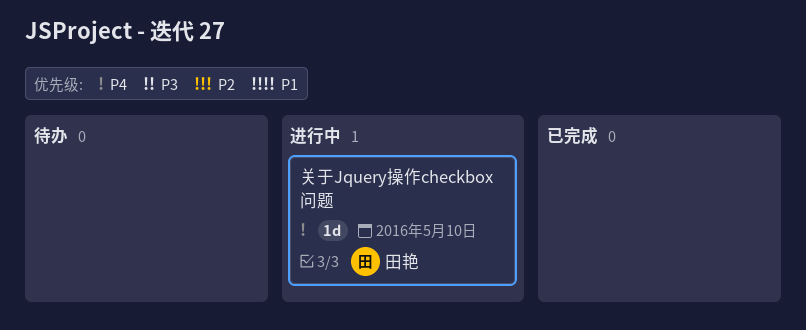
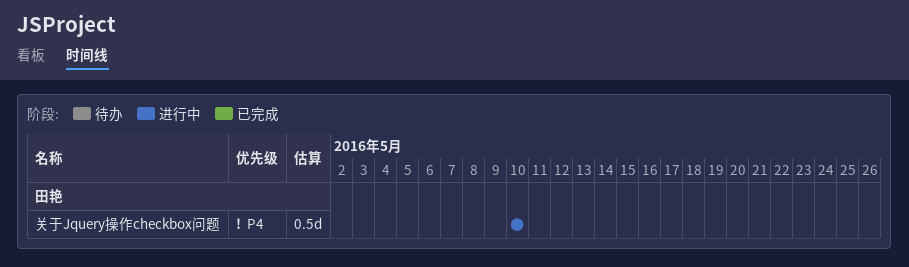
关于Jquery操作checkbox问题, estimate: 1d -> 0.5d

